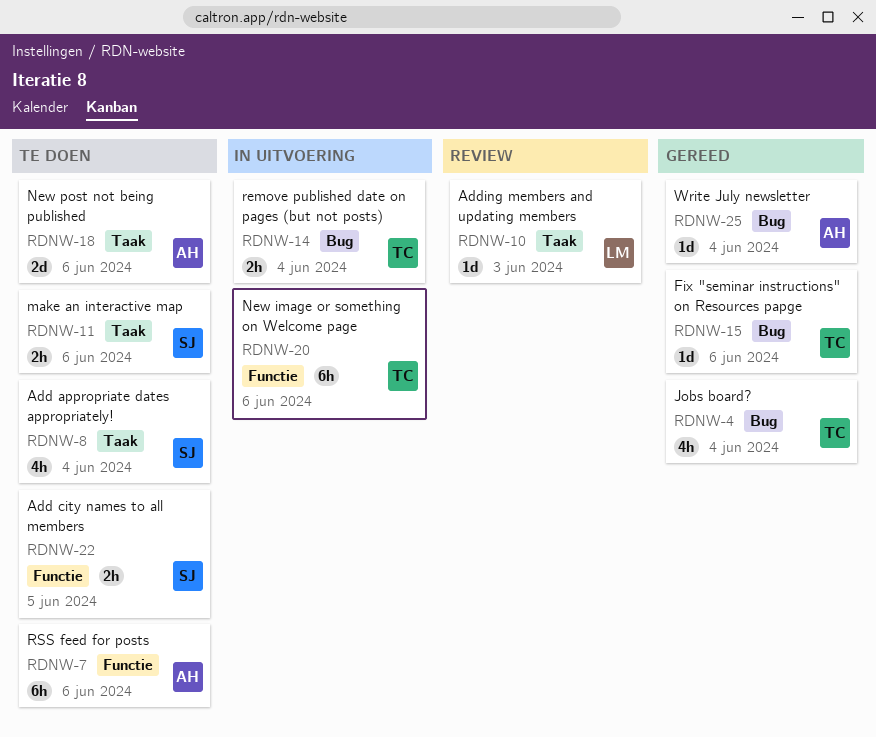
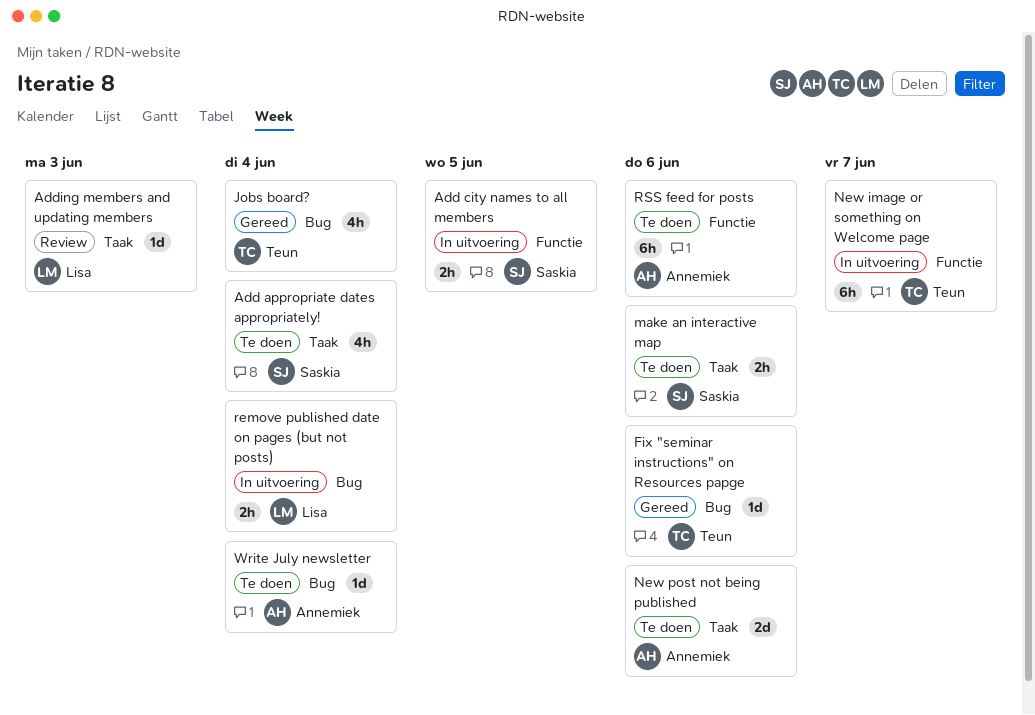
Add city names to all members, status: Te doen -> In uitvoering
New image or something on Welcome page, due: Jun 6 -> Jun 7
remove published date on pages (but not posts), owner: Teun -> Lisa
Write July newsletter, status: Gereed -> Te doen

